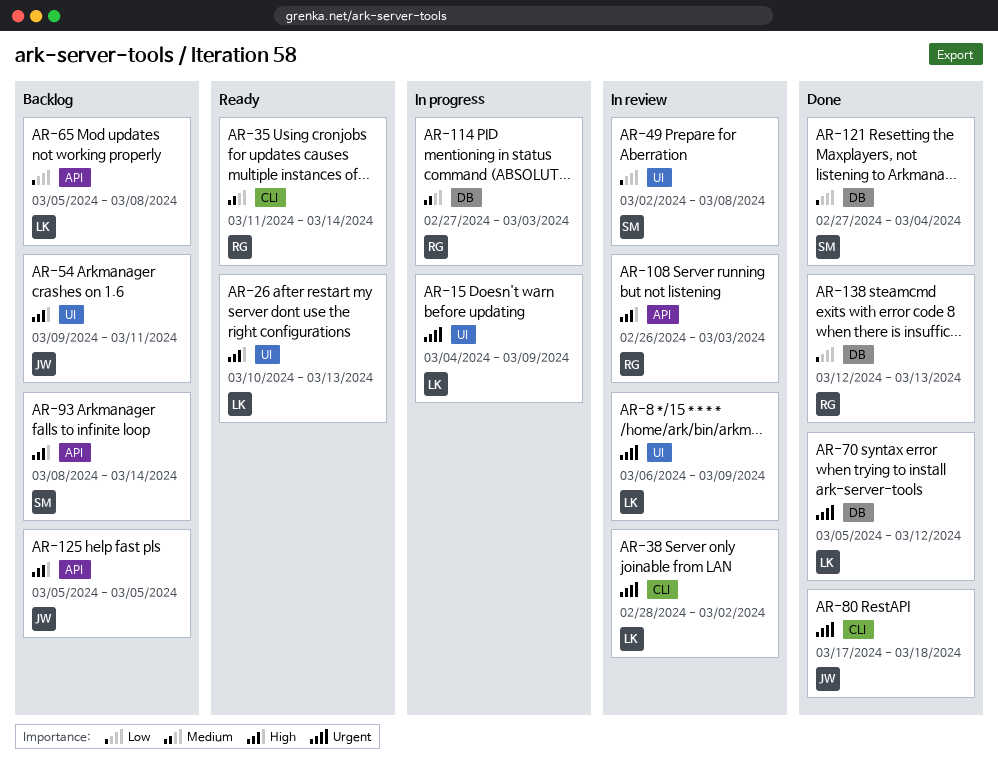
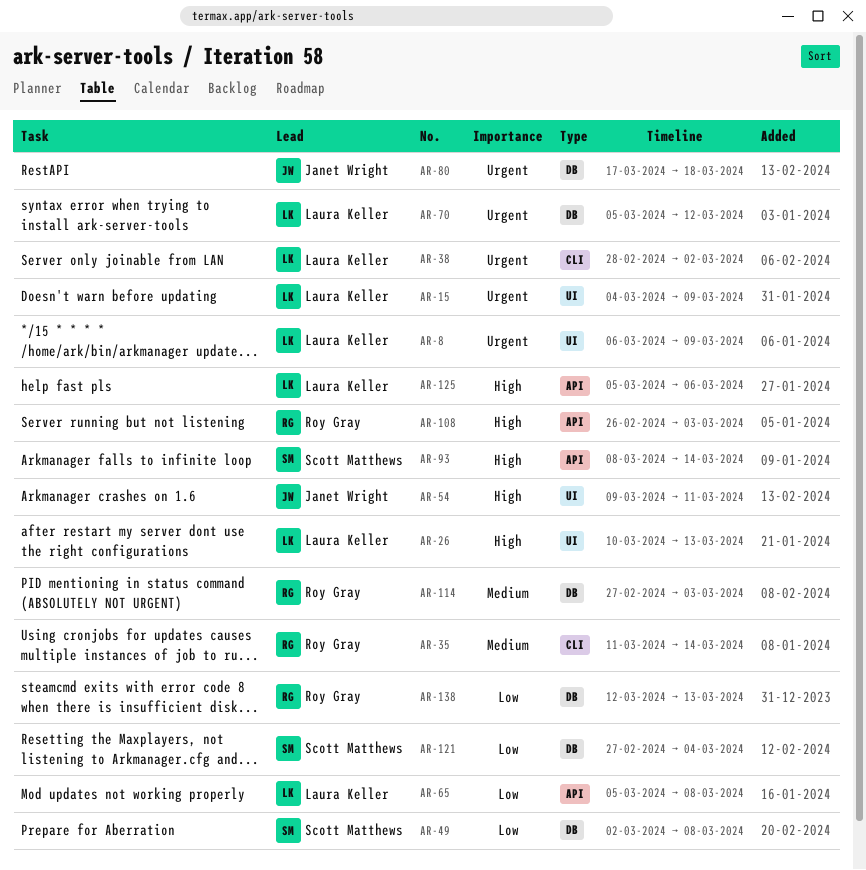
AR-49, label: UI -> DB
AR-80, label: CLI -> DB
AR-125, owner: Janet Wright -> Laura Keller
AR-125, due: Mar 5 -> Mar 6

